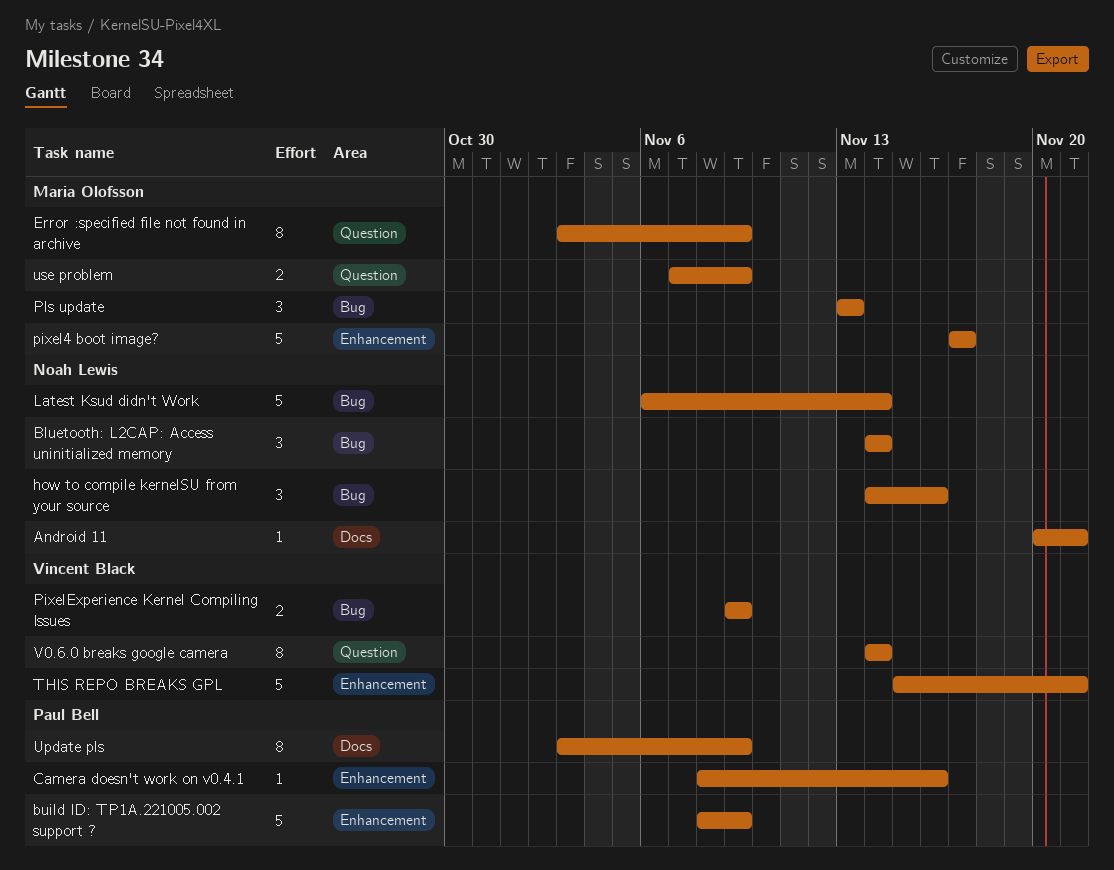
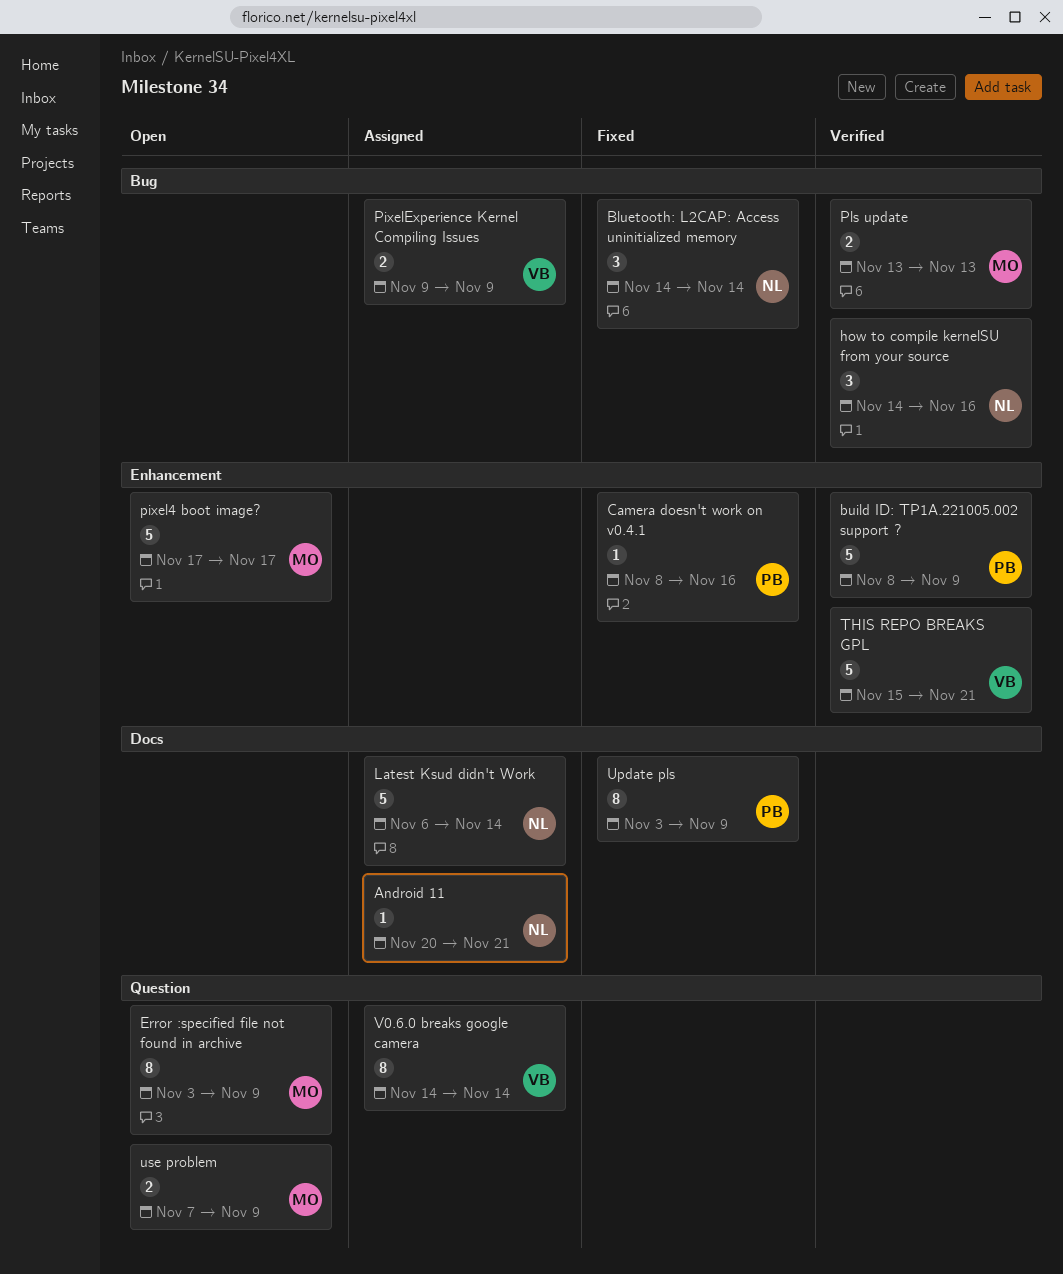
Latest Ksud didn't Work, label: Bug -> Docs
Pls update, estimate: 3 -> 2

